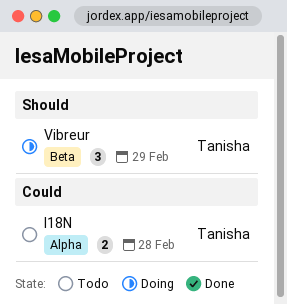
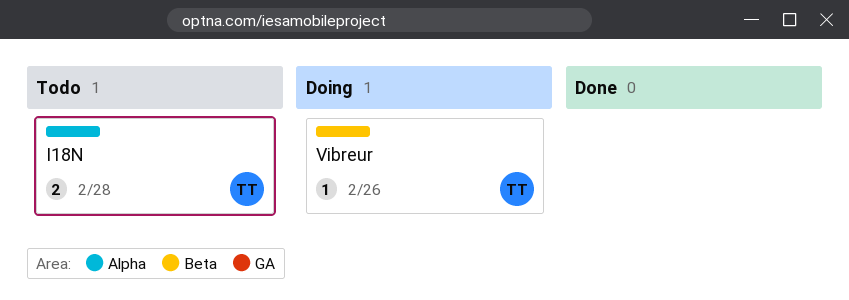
Vibreur, estimate: 3 -> 1
Vibreur, due: Feb 29 -> Feb 26

